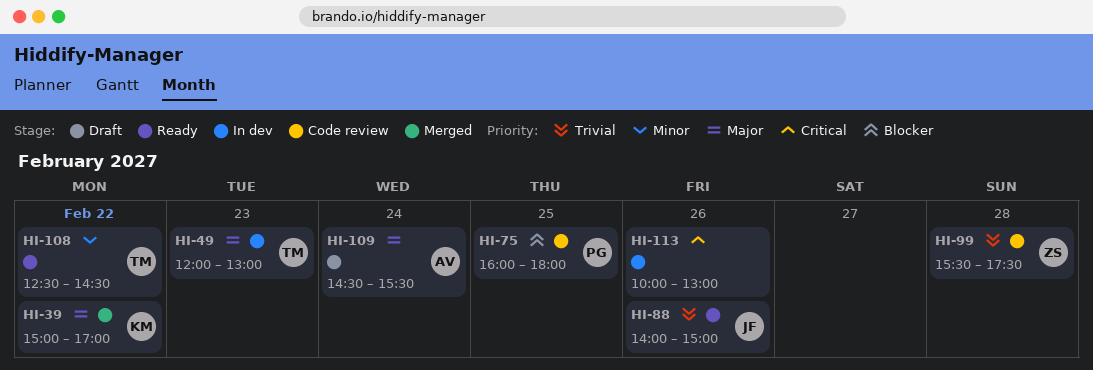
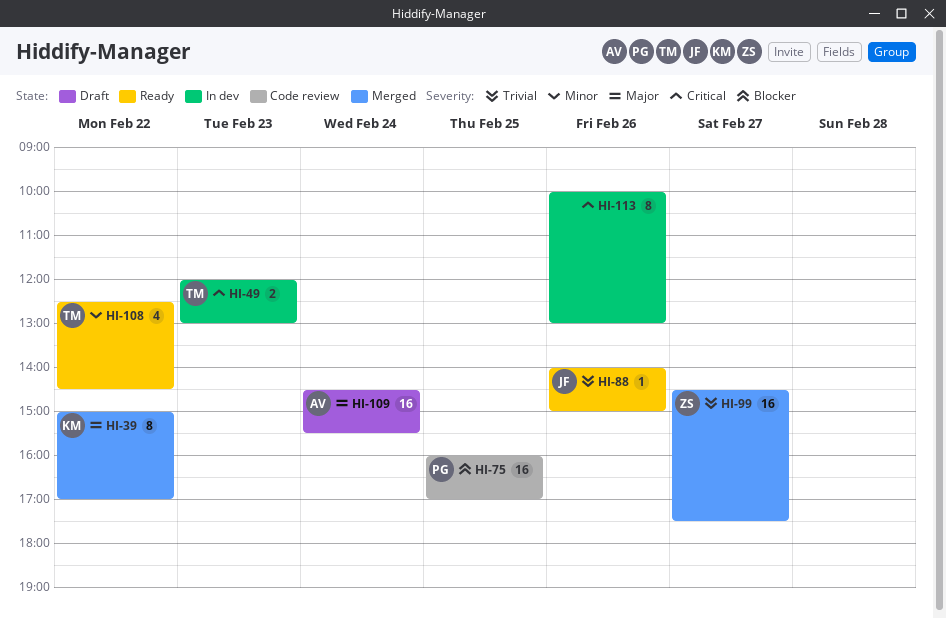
HI-49, priority: Major -> Critical
HI-75, ends: 18:00 -> 17:00
HI-99, status: Code review -> Merged
HI-99, day: Feb 28 -> Feb 27
HI-99, begins: 15:30 -> 14:30

